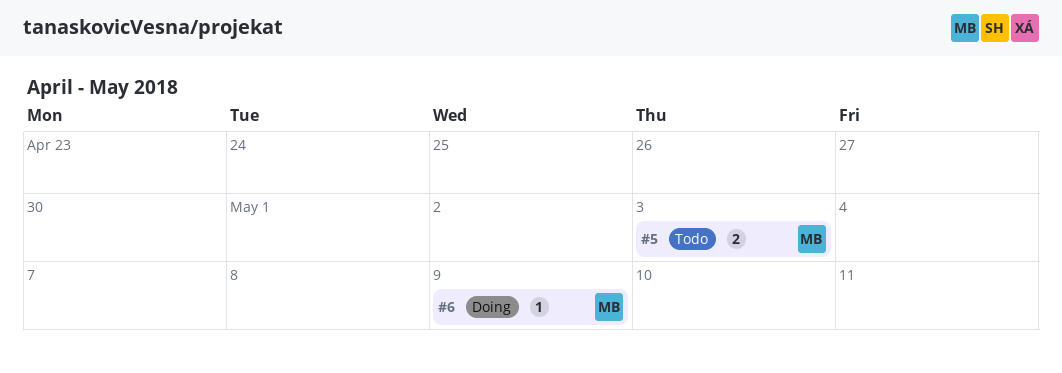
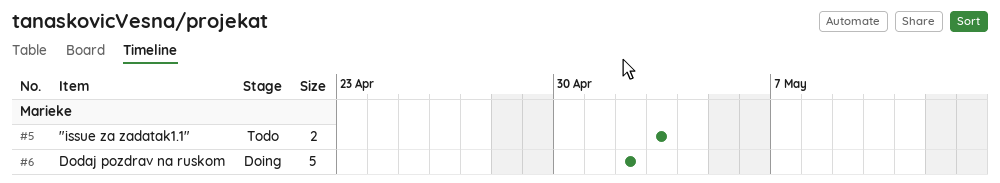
#6, estimate: 1 -> 5
#6, due: May 9 -> May 2

